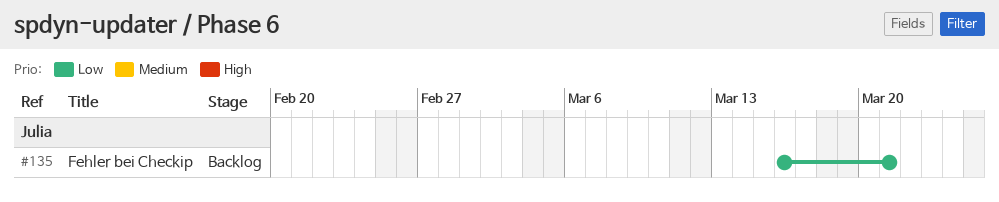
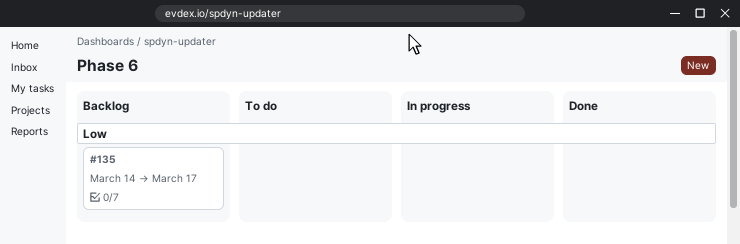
#135, start: Mar 16 -> Mar 14
#135, due: Mar 21 -> Mar 17

